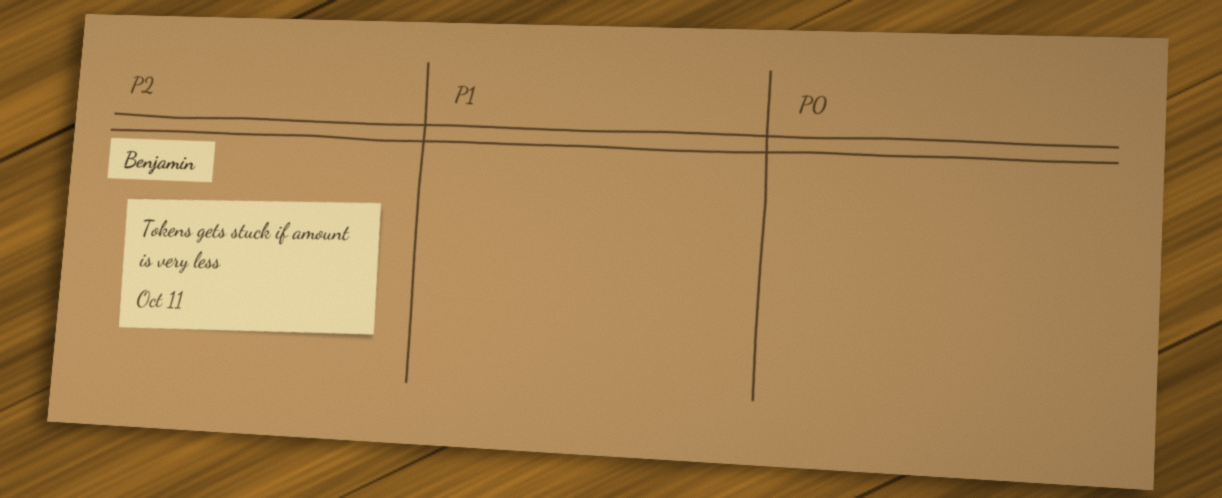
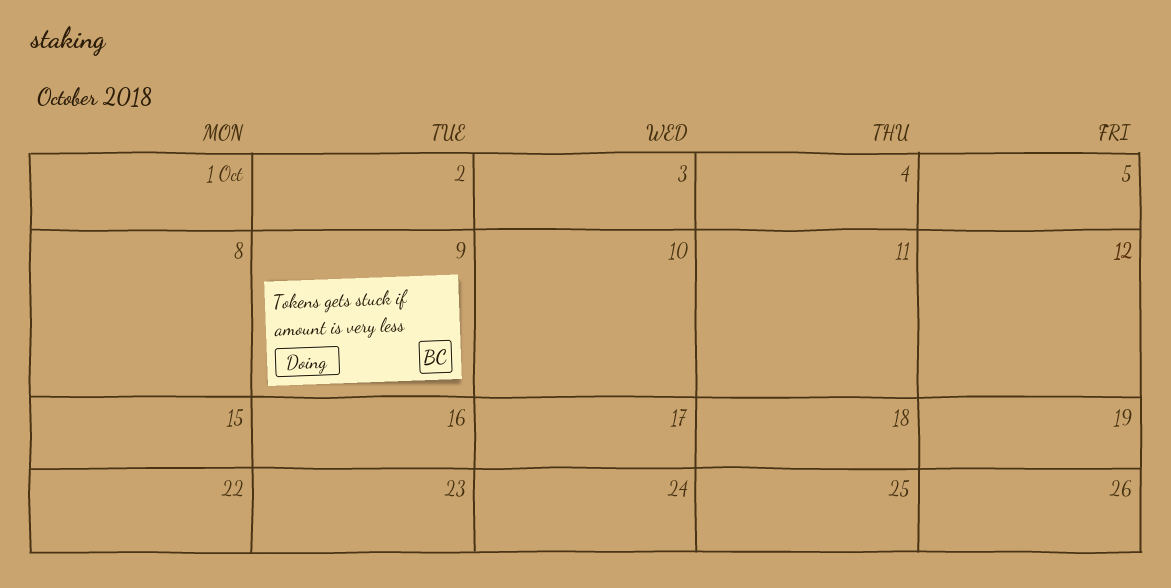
Tokens gets stuck if amount is very less, due: Oct 11 -> Oct 9

